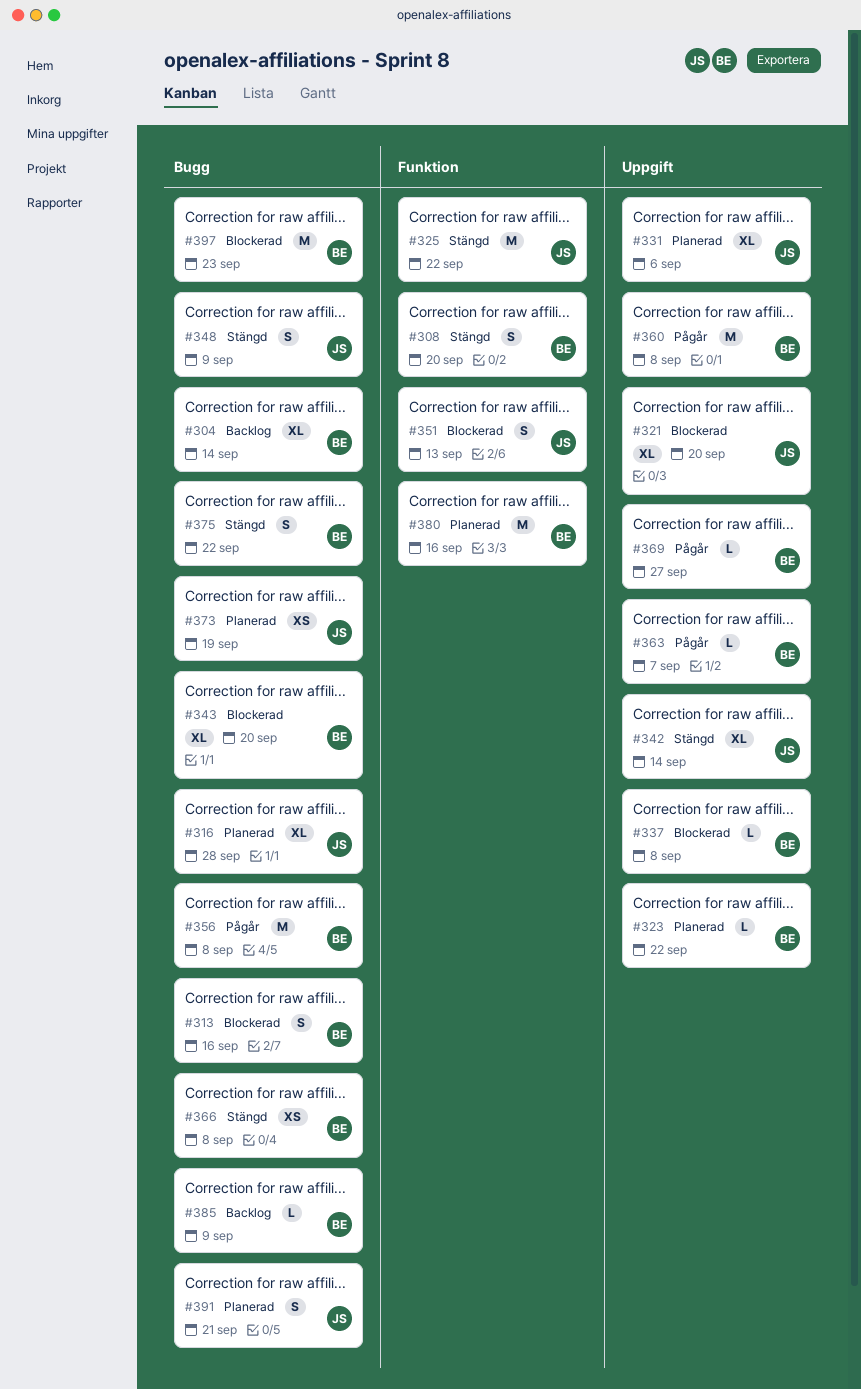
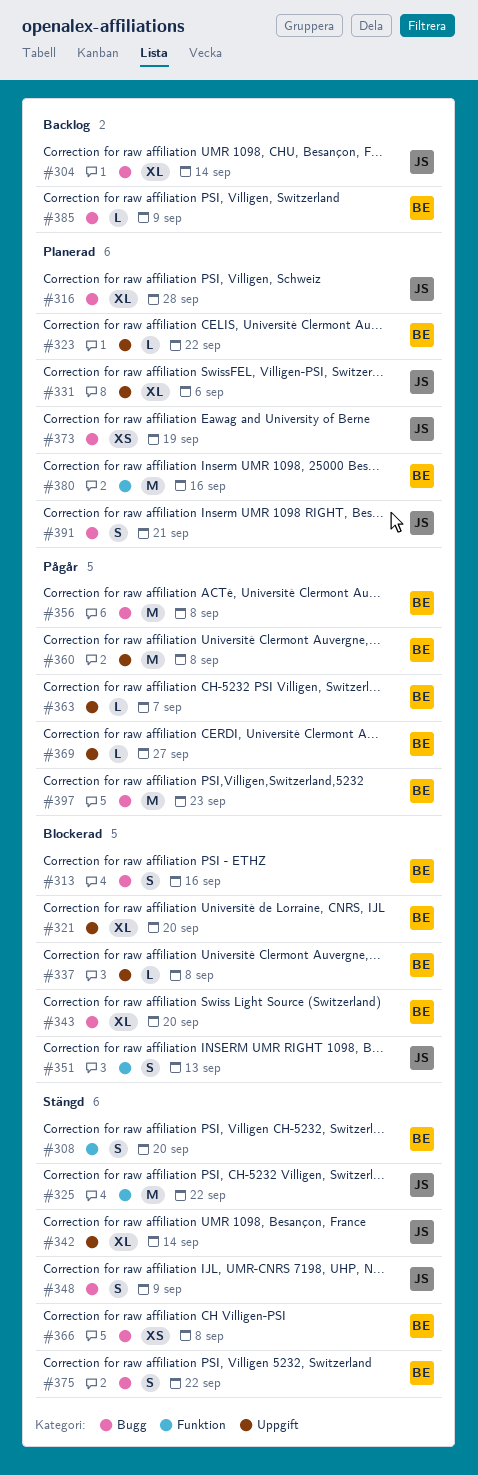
#304, owner: BE -> JS
#321, owner: JS -> BE
#397, status: Blockerad -> Pågår

